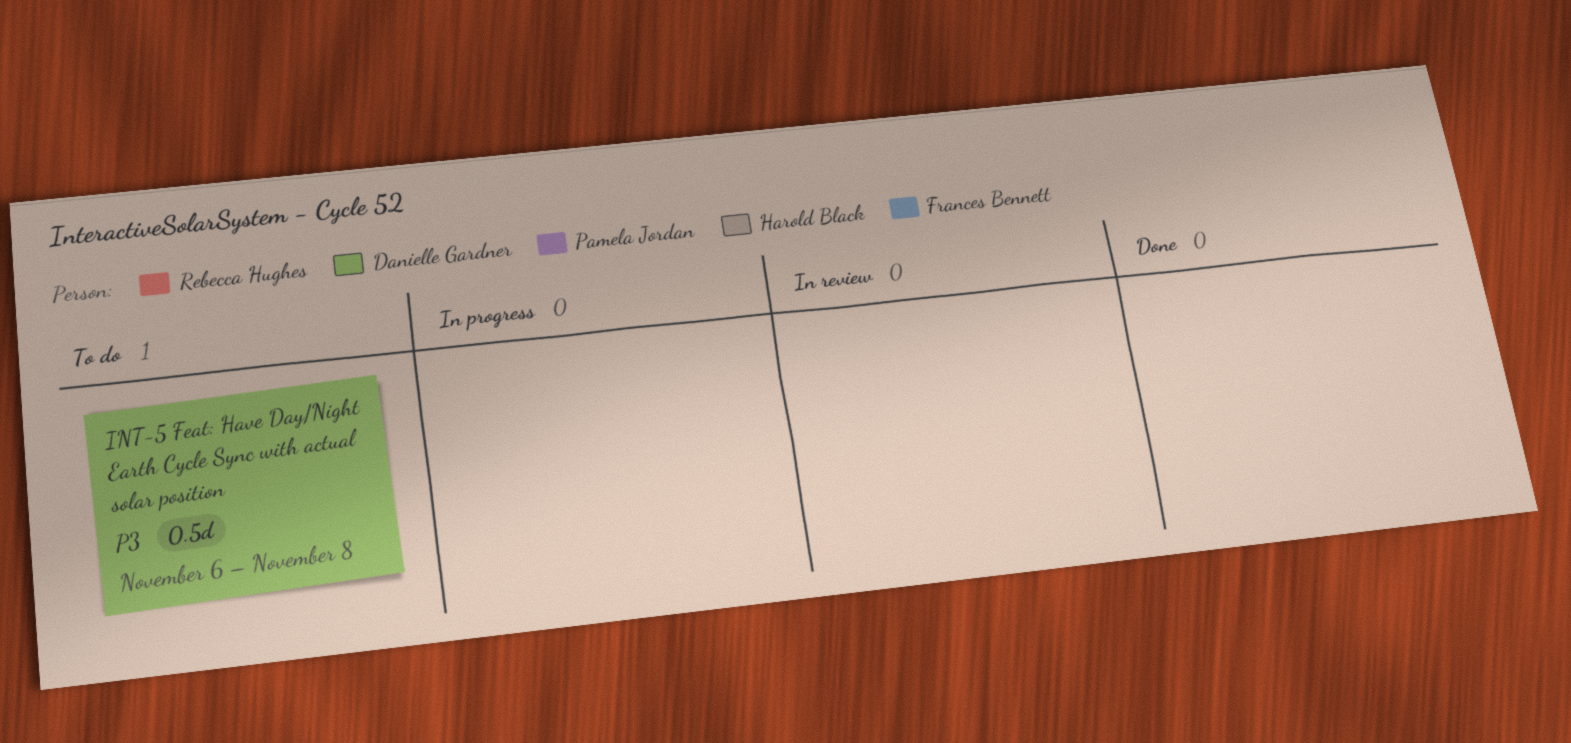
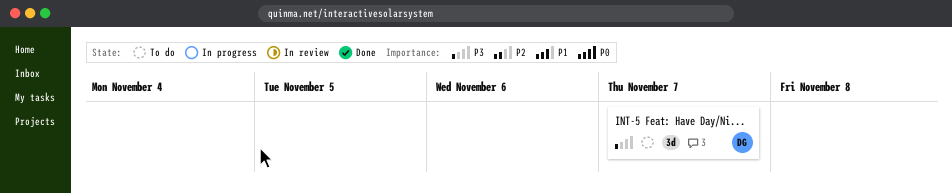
INT-5, estimate: 0.5d -> 3d
INT-5, due: Nov 8 -> Nov 7

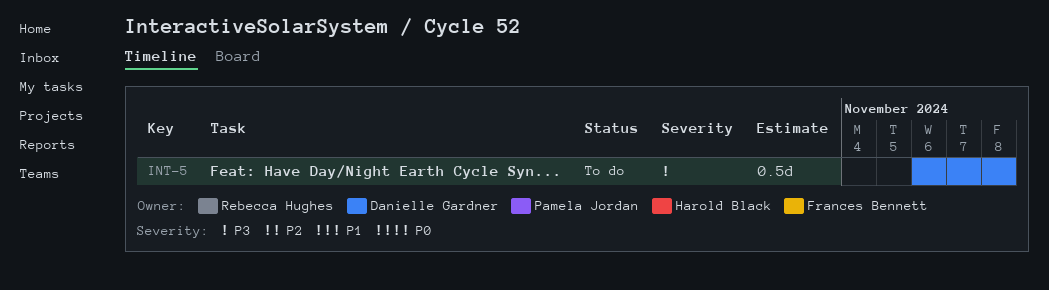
INT-5, estimate: 3d -> 0.5d
INT-5, due: Nov 7 -> Nov 8

